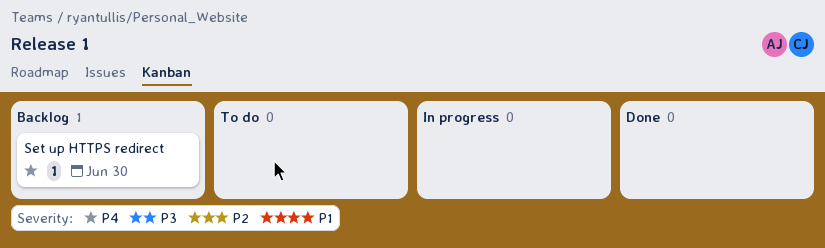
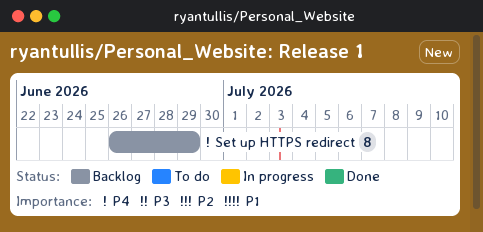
Set up HTTPS redirect, estimate: 1 -> 8
Set up HTTPS redirect, due: Jun 30 -> Jun 29

